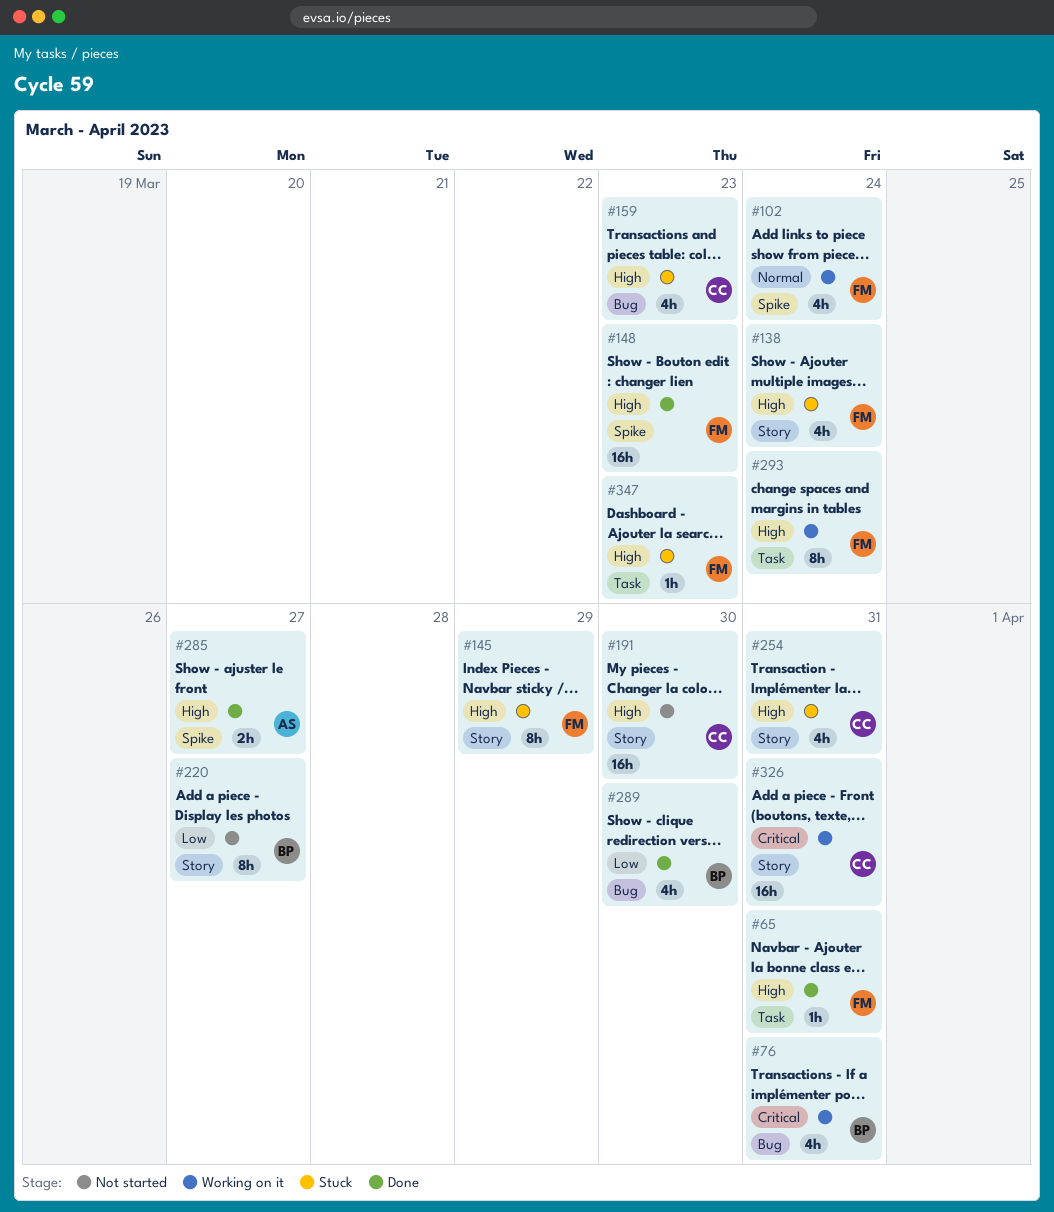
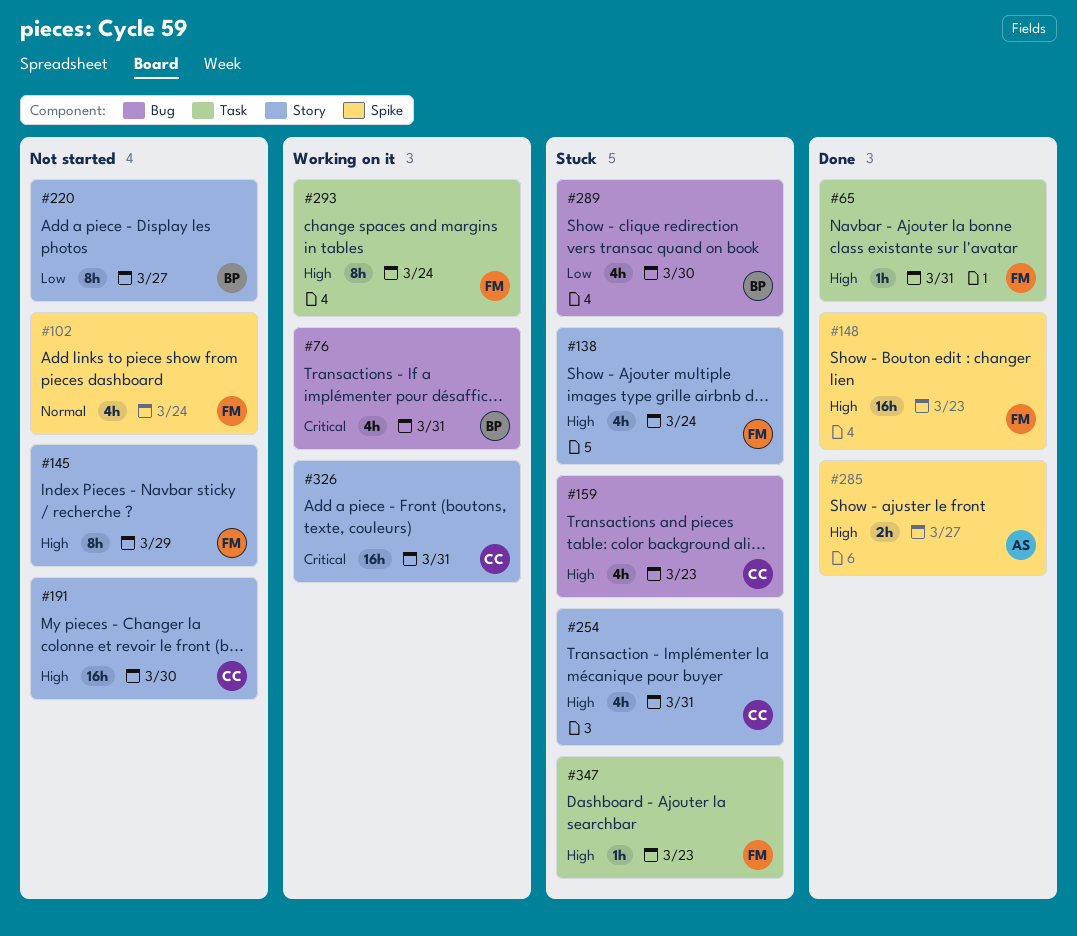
#102, status: Working on it -> Not started
#145, status: Stuck -> Not started
#289, status: Done -> Stuck

